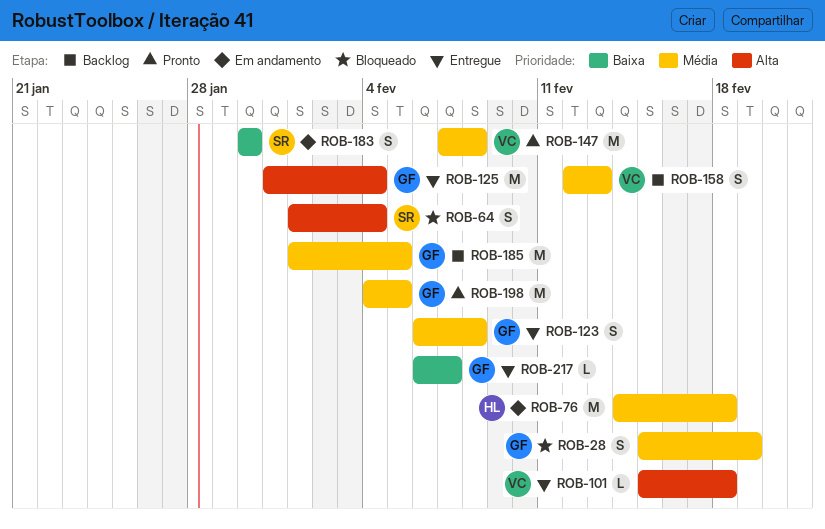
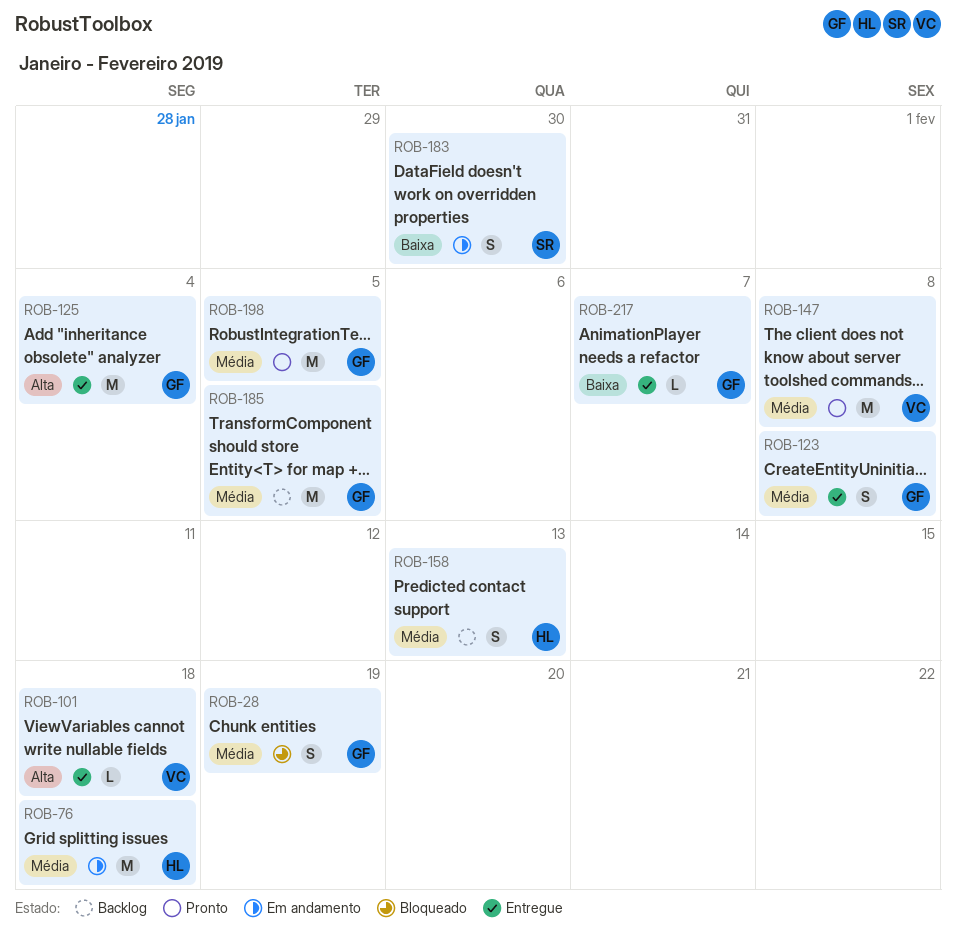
ROB-64: present -> none
ROB-158, owner: VC -> HL

